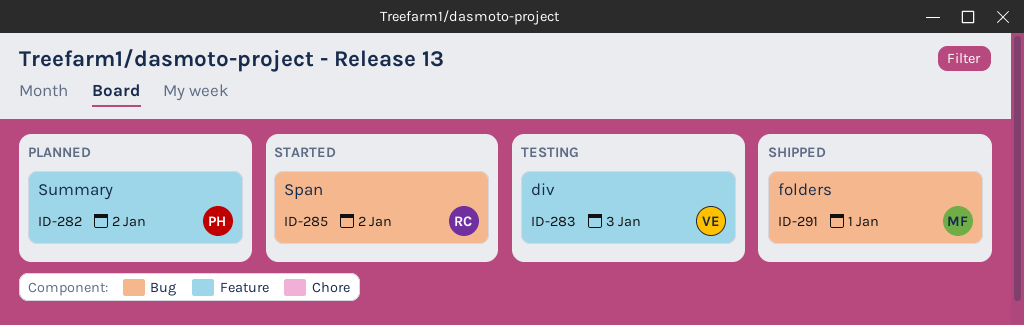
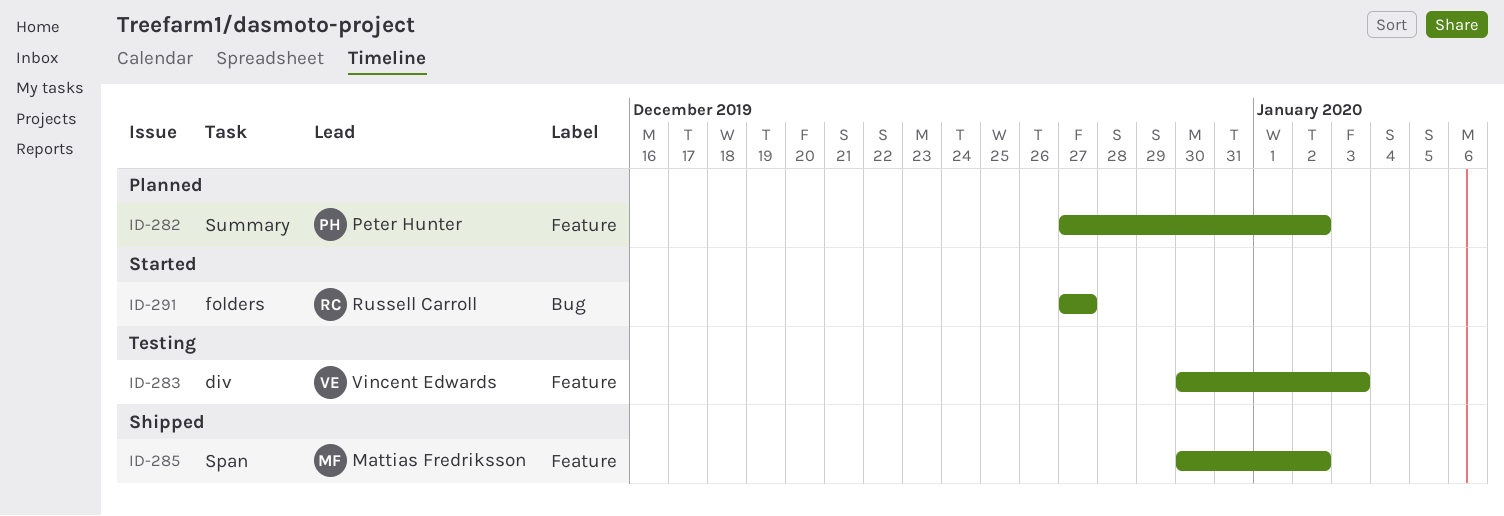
ID-285, status: Started -> Shipped
ID-285, owner: Russell Carroll -> Mattias Fredriksson
ID-285, label: Bug -> Feature
ID-291, status: Shipped -> Started
ID-291, owner: Mattias Fredriksson -> Russell Carroll
ID-291, due: Jan 1 -> Dec 27

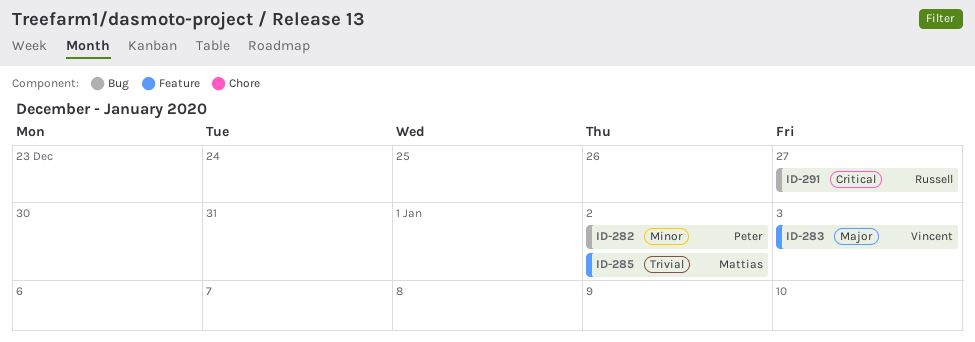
ID-282, label: Feature -> Bug

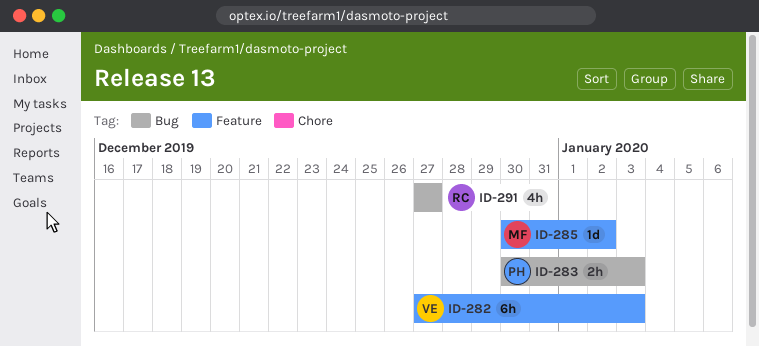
ID-282, owner: Peter -> Vincent
ID-282, label: Bug -> Feature
ID-282, due: Jan 2 -> Jan 3
ID-283, owner: Vincent -> Peter
ID-283, label: Feature -> Bug

